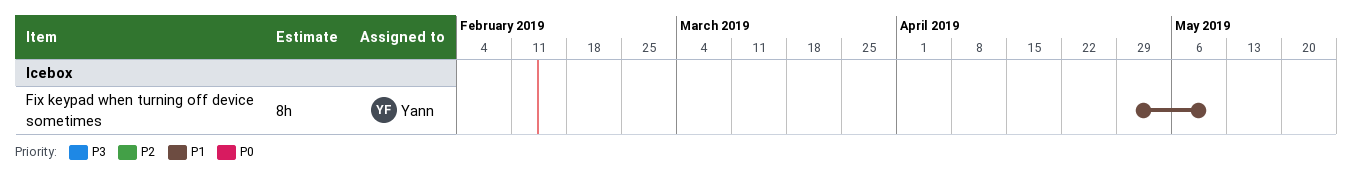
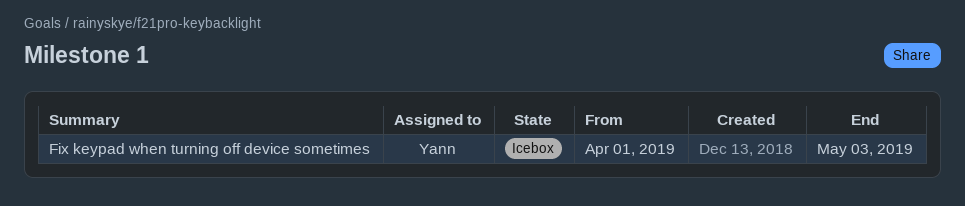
Fix keypad when turning off device sometimes, start: Apr 29 -> Apr 1
Fix keypad when turning off device sometimes, due: May 10 -> May 3

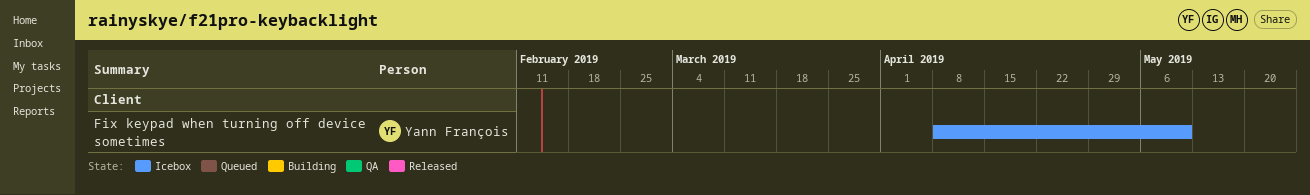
Fix keypad when turning off device sometimes, start: Apr 1 -> Apr 8
Fix keypad when turning off device sometimes, due: May 3 -> May 10

